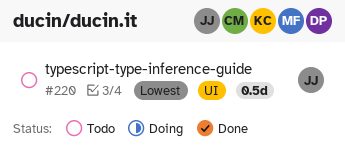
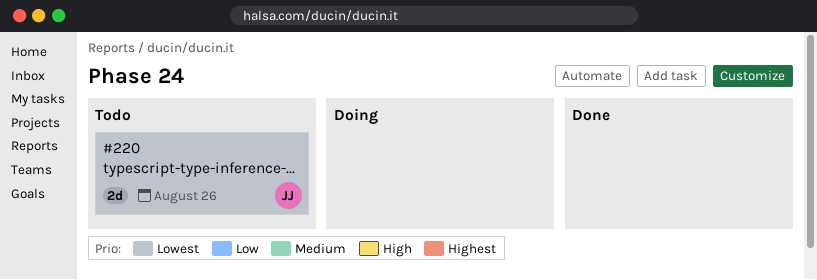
#220, estimate: 0.5d -> 2d

